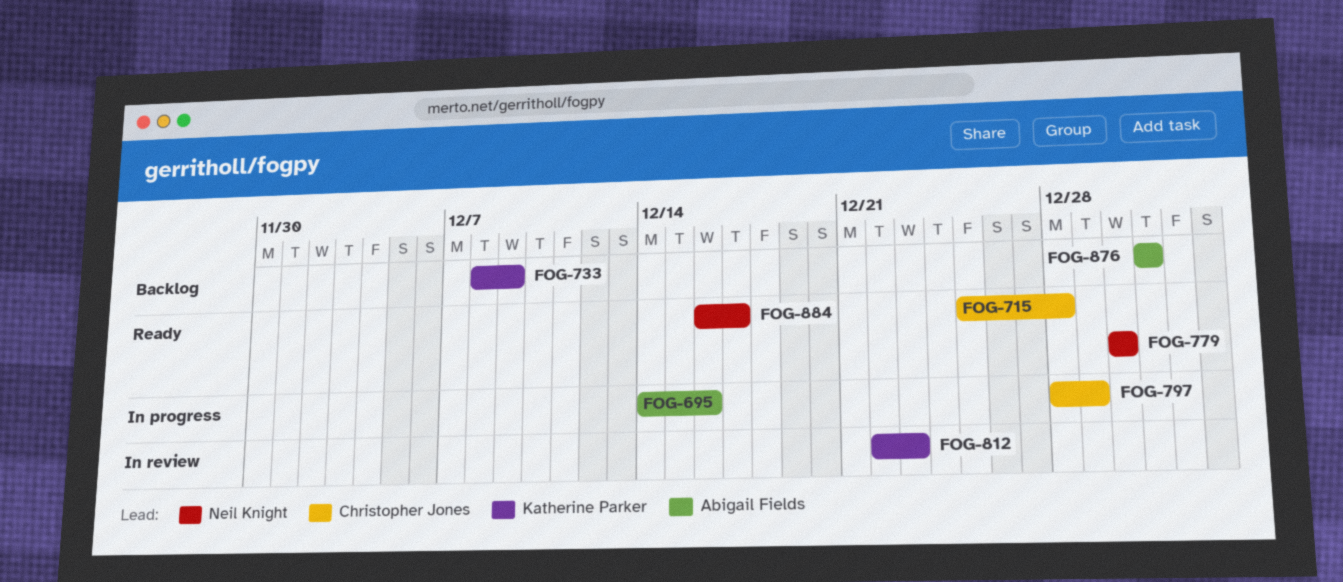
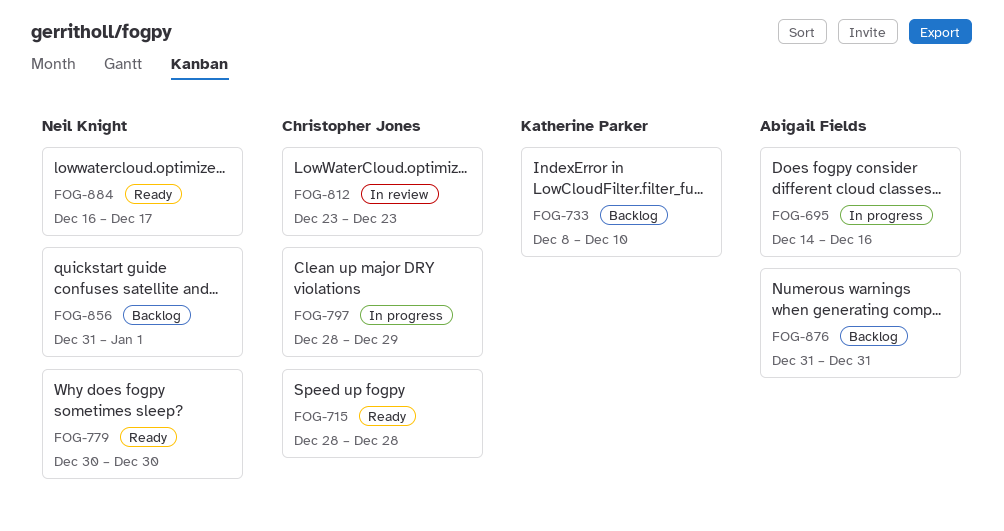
FOG-715, start: Dec 25 -> Dec 28
FOG-733, due: Dec 9 -> Dec 10
FOG-812, owner: Katherine Parker -> Christopher Jones
FOG-812, start: Dec 22 -> Dec 23
FOG-856: none -> present

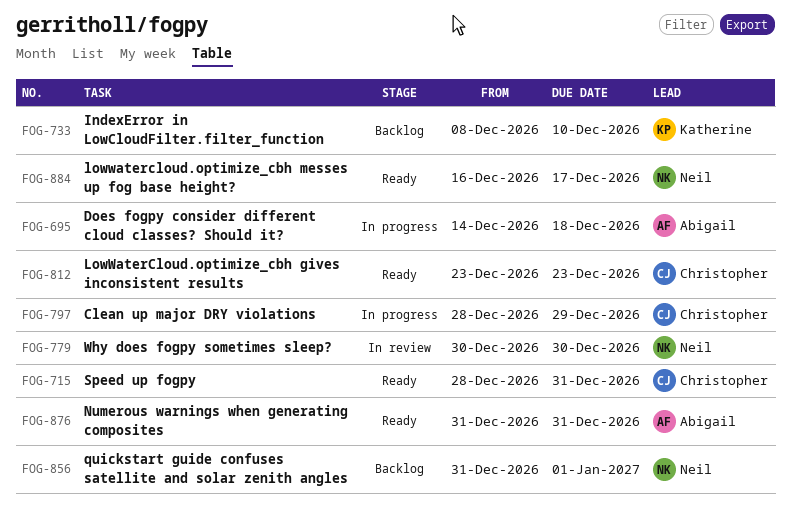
FOG-695, due: Dec 16 -> Dec 18
FOG-715, due: Dec 28 -> Dec 31
FOG-779, status: Ready -> In review
FOG-812, status: In review -> Ready
FOG-876, status: Backlog -> Ready

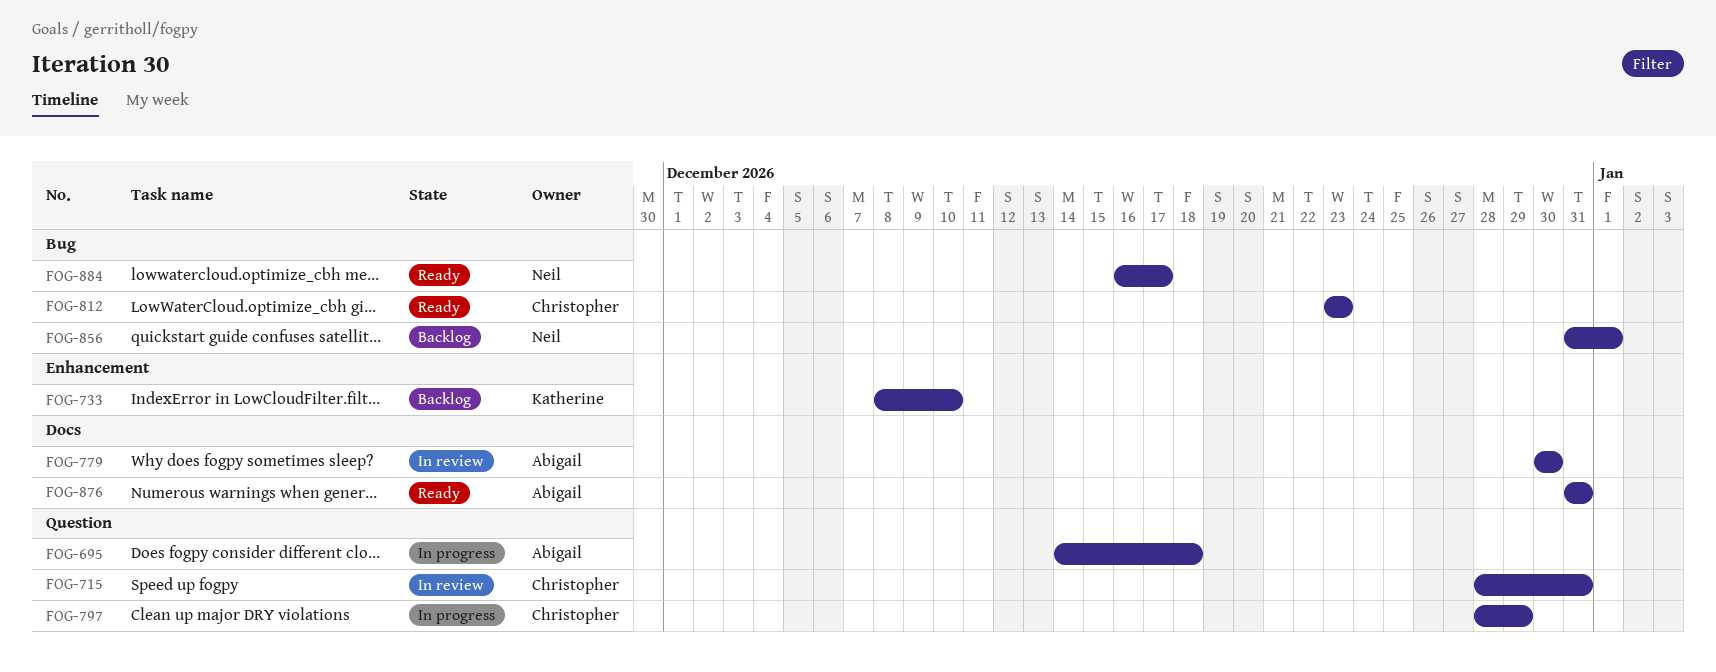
FOG-715, status: Ready -> In review
FOG-779, owner: Neil -> Abigail

